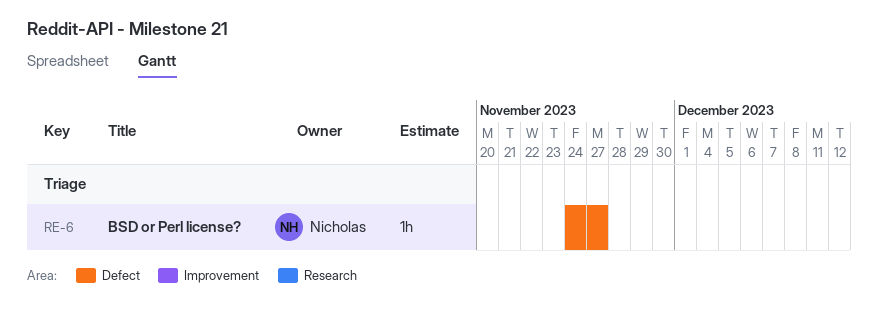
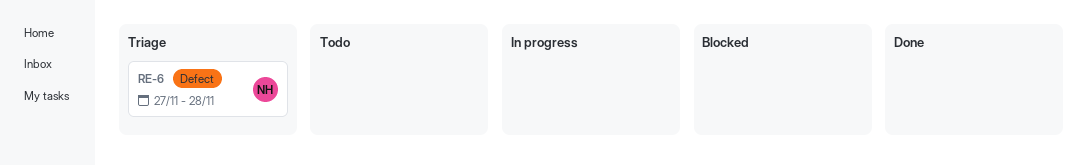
RE-6, start: Nov 24 -> Nov 27
RE-6, due: Nov 27 -> Nov 28

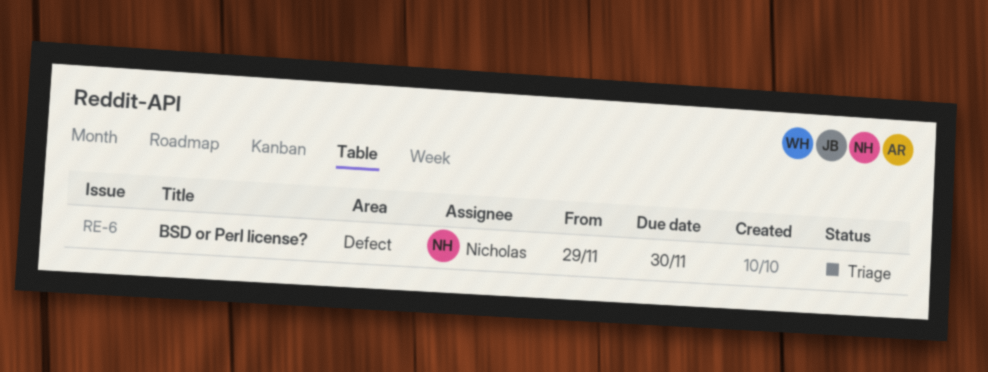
RE-6, start: Nov 27 -> Nov 29
RE-6, due: Nov 28 -> Nov 30

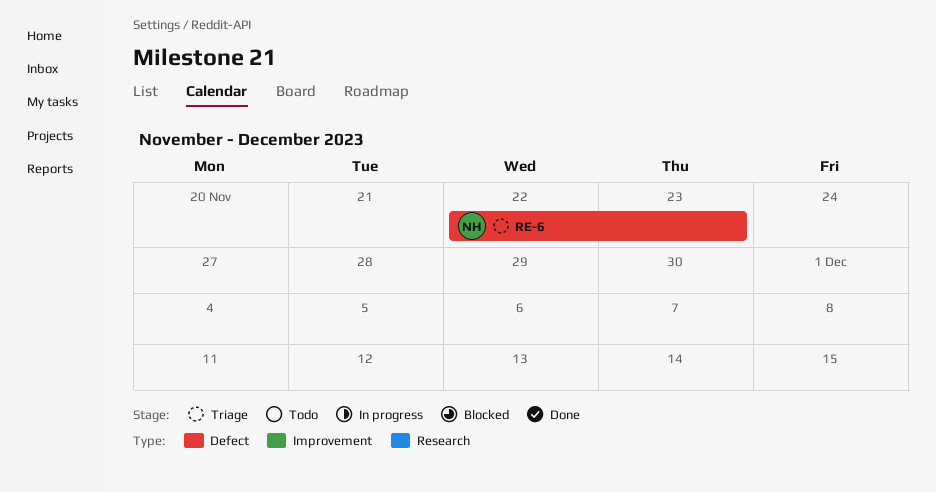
RE-6, start: Nov 29 -> Nov 22
RE-6, due: Nov 30 -> Nov 23

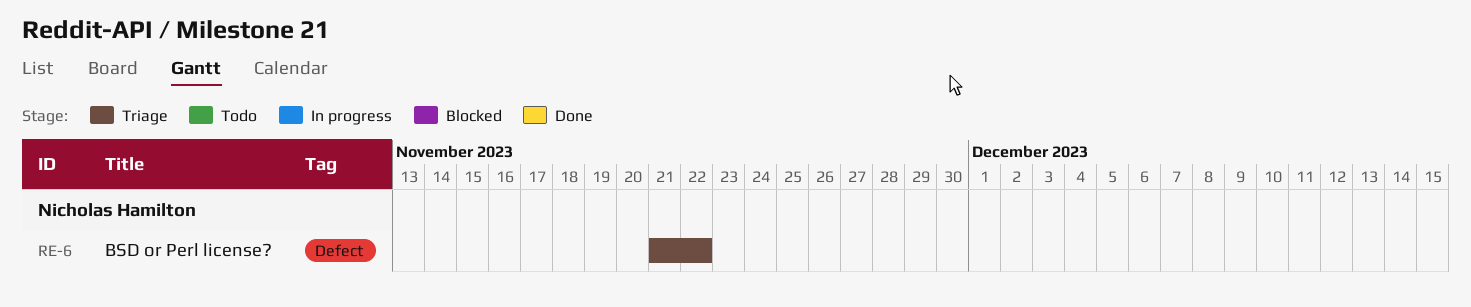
RE-6, start: Nov 22 -> Nov 21
RE-6, due: Nov 23 -> Nov 22

